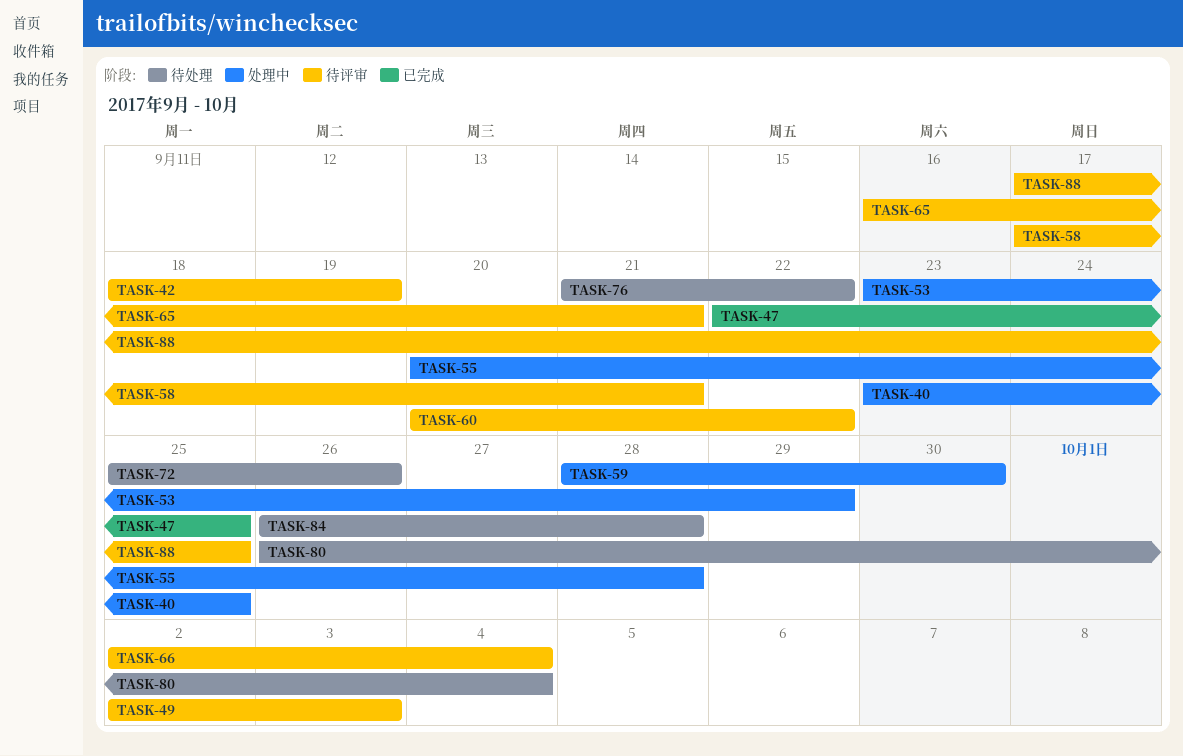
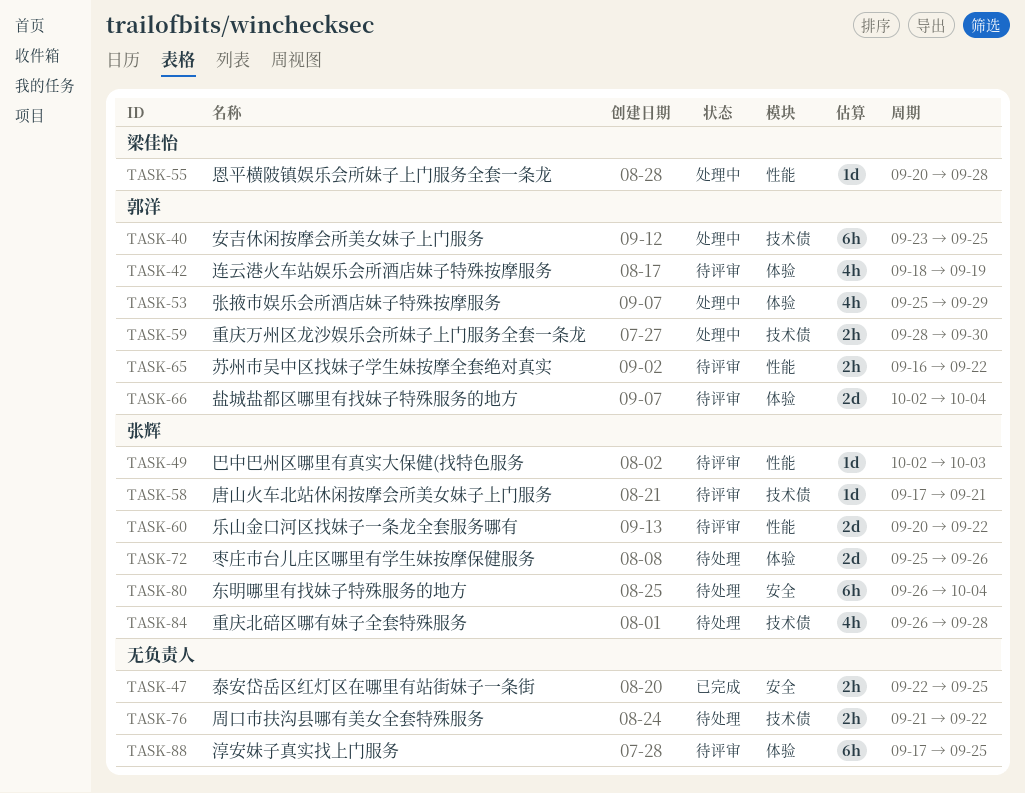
TASK-53, start: Sep 23 -> Sep 25
TASK-65, due: Sep 21 -> Sep 22

